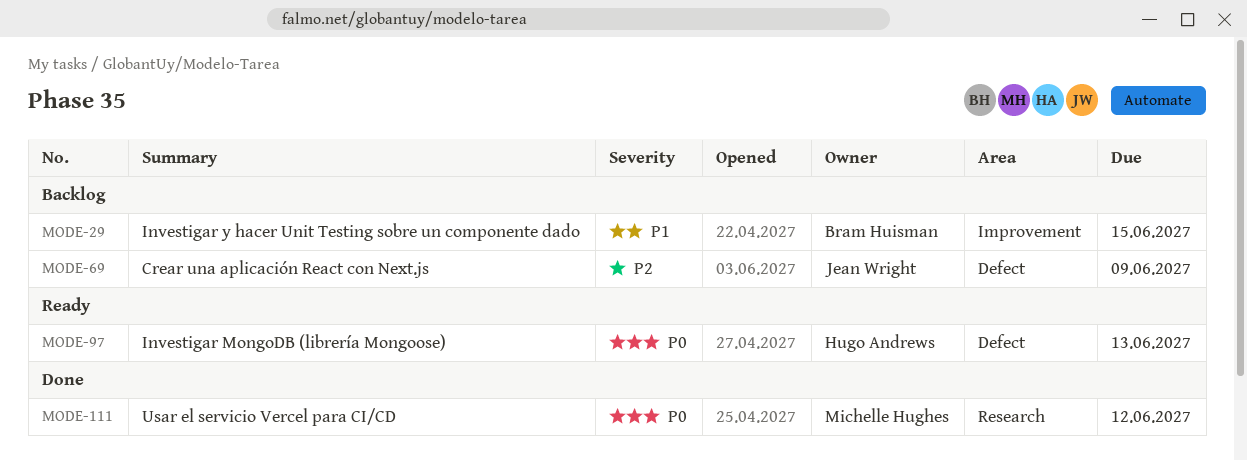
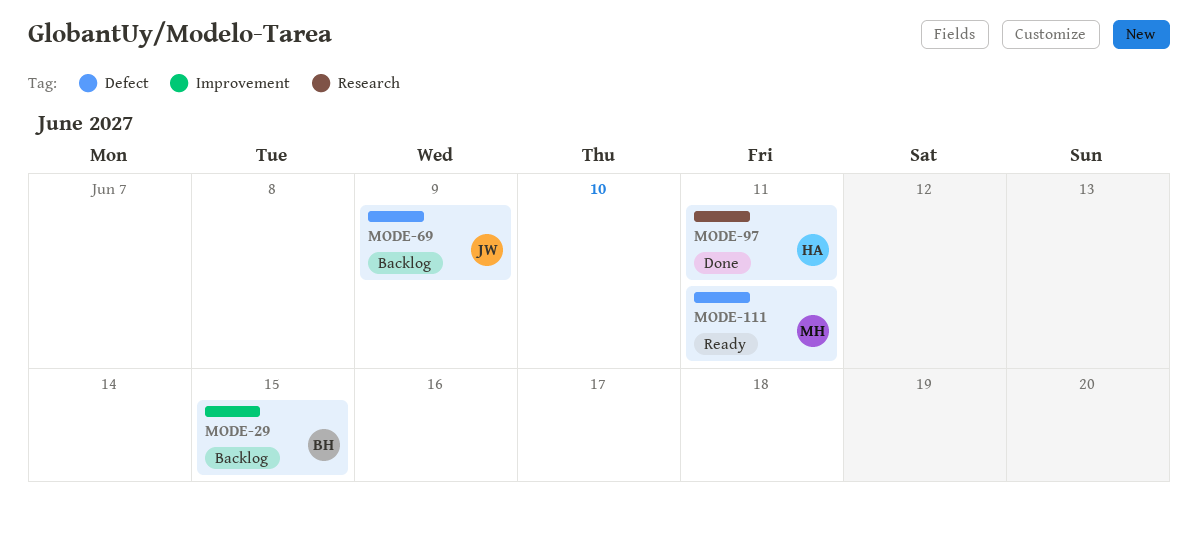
MODE-97, status: Ready -> Done
MODE-97, label: Defect -> Research
MODE-97, due: Jun 13 -> Jun 11
MODE-111, status: Done -> Ready
MODE-111, label: Research -> Defect
MODE-111, due: Jun 12 -> Jun 11

